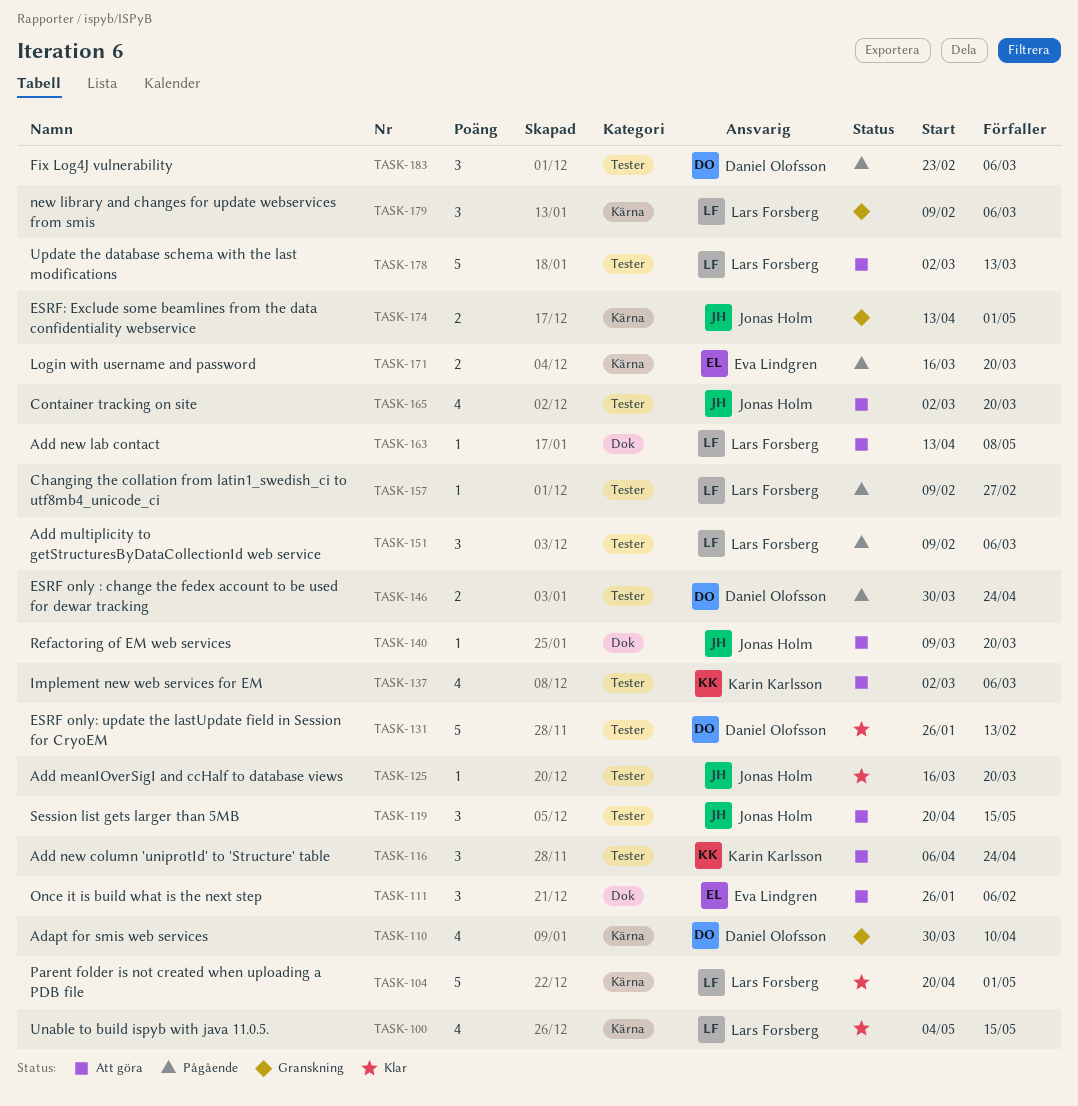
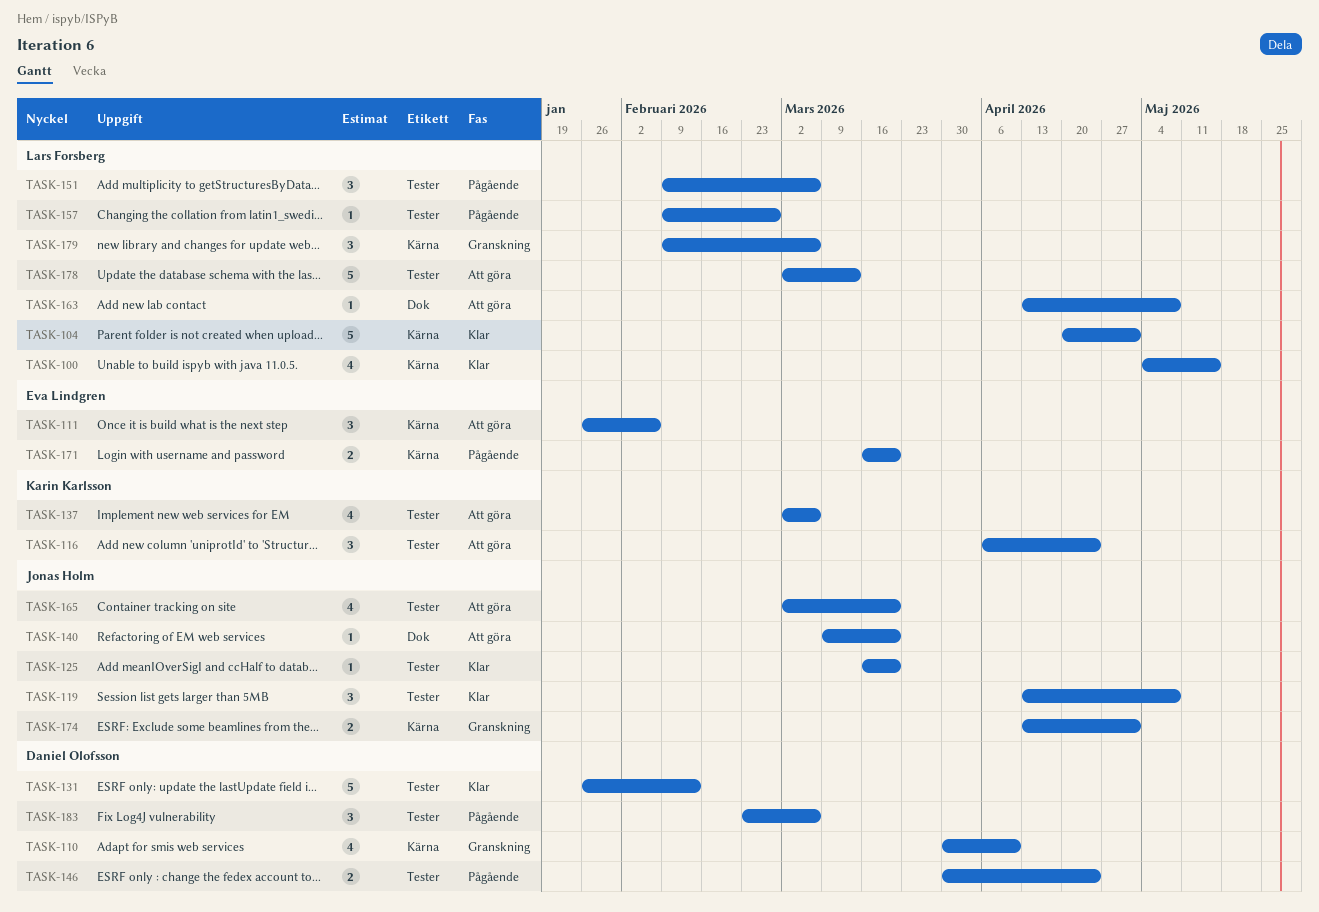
TASK-111, label: Dok -> Kärna
TASK-119, status: Att göra -> Klar
TASK-119, start: Apr 20 -> Apr 13
TASK-119, due: May 15 -> May 8

